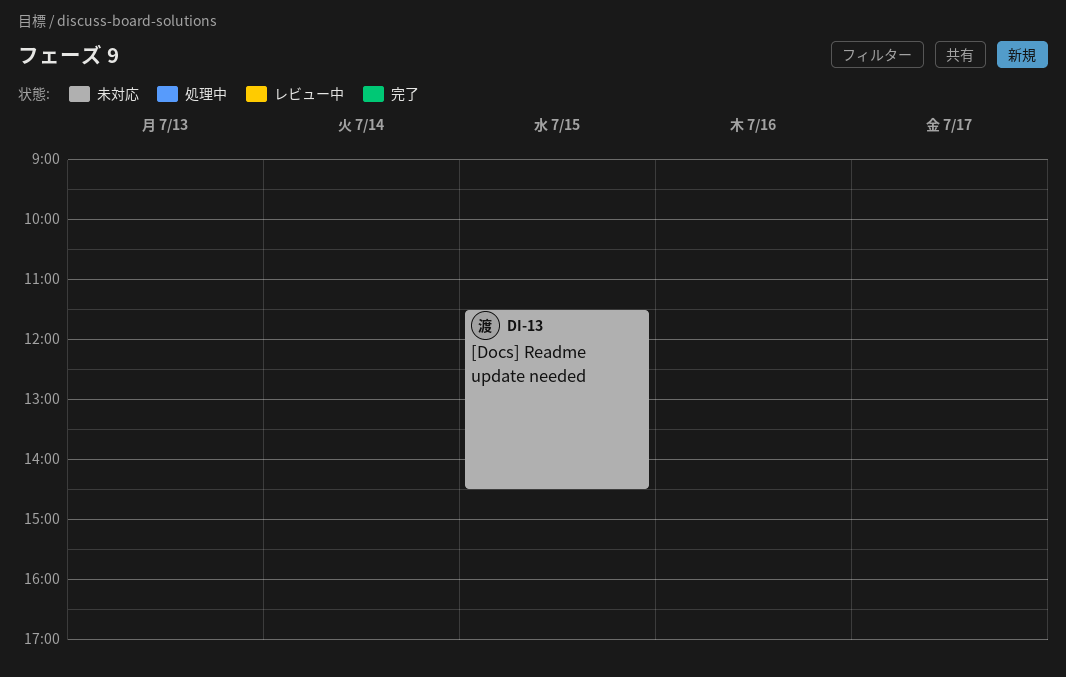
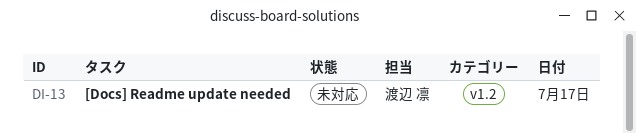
DI-13, day: Jul 15 -> Jul 17

